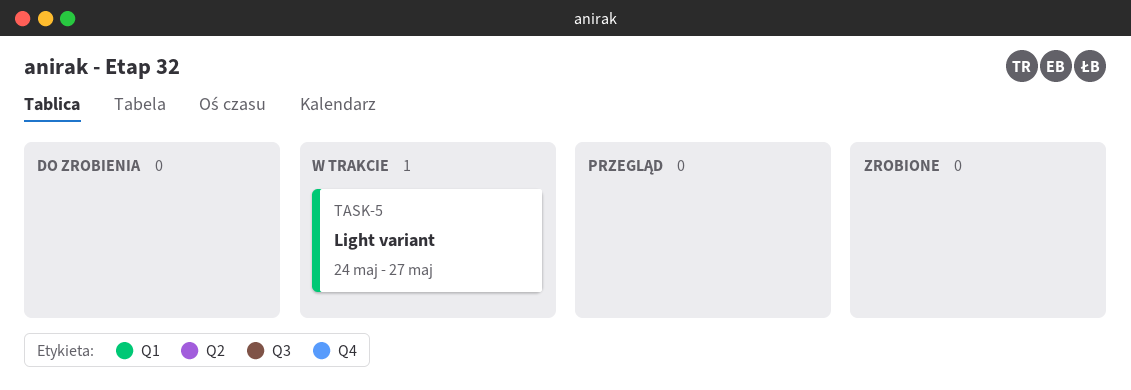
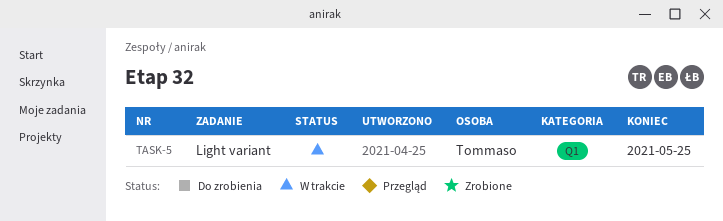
TASK-5, due: May 27 -> May 25

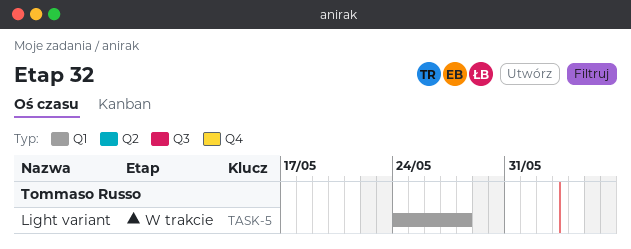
TASK-5, due: May 25 -> May 28

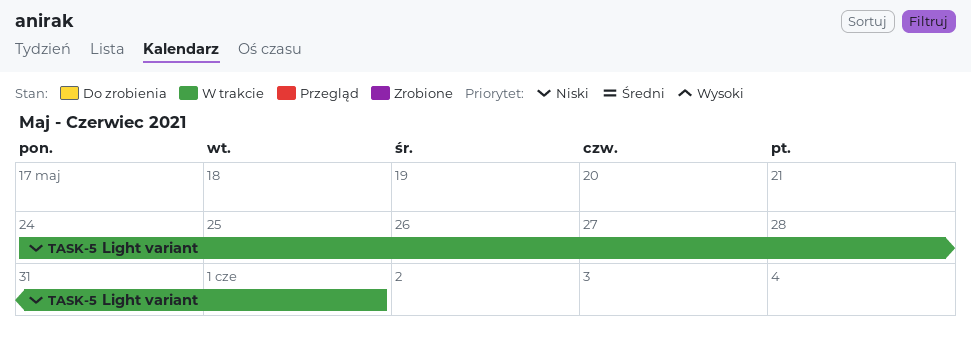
TASK-5, due: May 28 -> Jun 1

